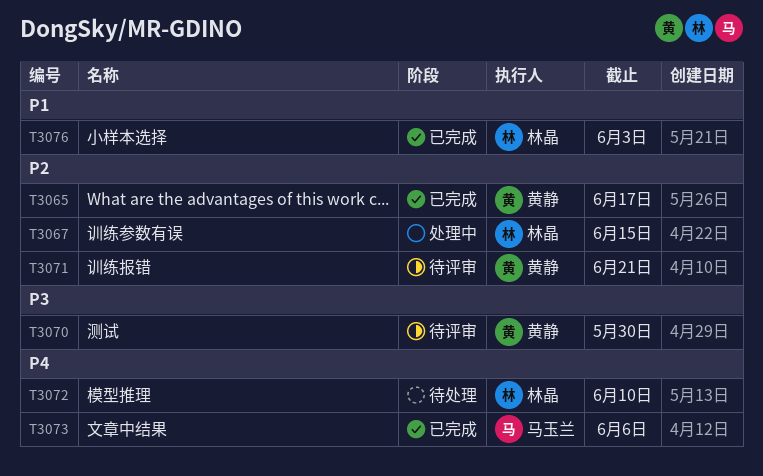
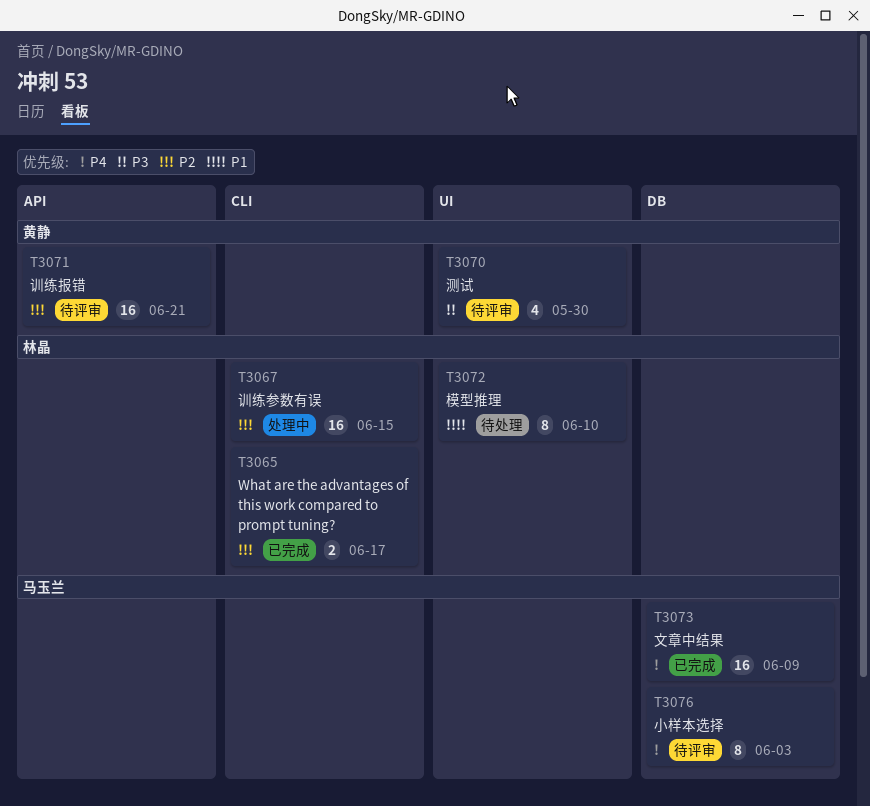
T3065, owner: 黄静 -> 林晶
T3072, priority: P4 -> P1
T3073, due: Jun 6 -> Jun 9
T3076, status: 已完成 -> 待评审
T3076, owner: 林晶 -> 马玉兰
T3076, priority: P1 -> P4

